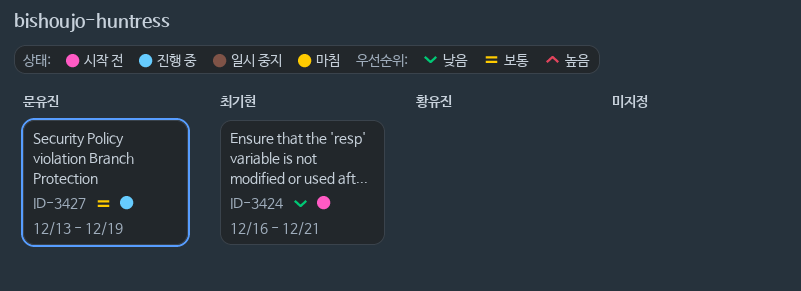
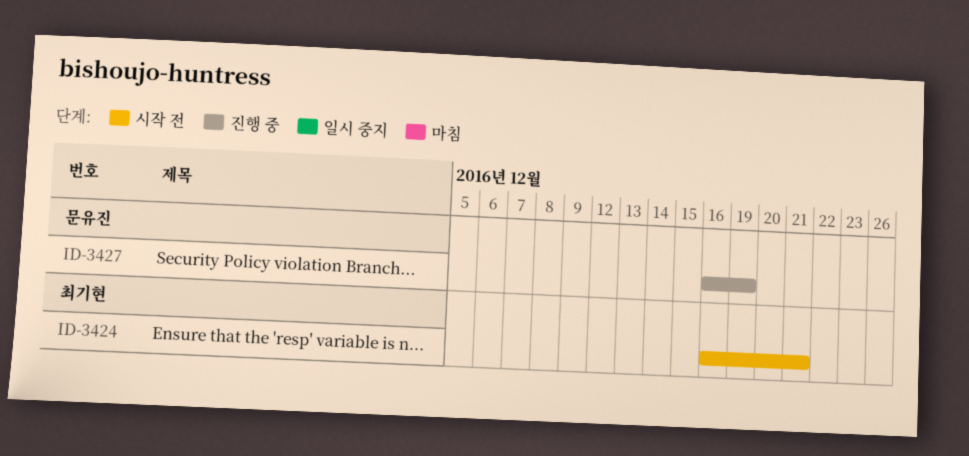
ID-3427, start: Dec 13 -> Dec 16

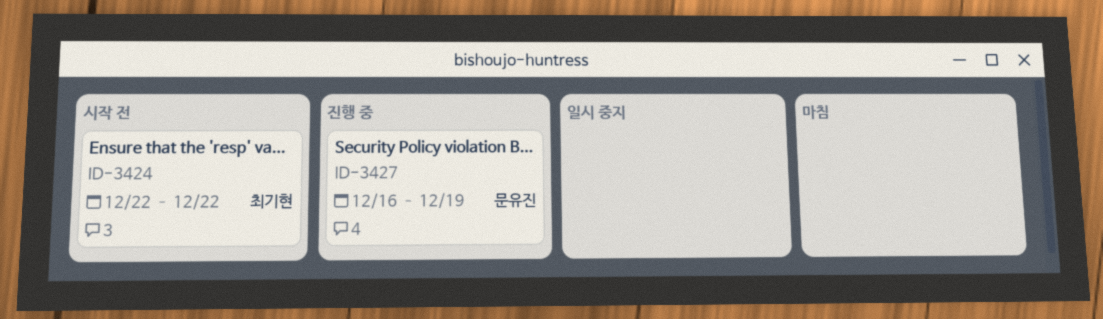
ID-3424, start: Dec 16 -> Dec 22
ID-3424, due: Dec 21 -> Dec 22

